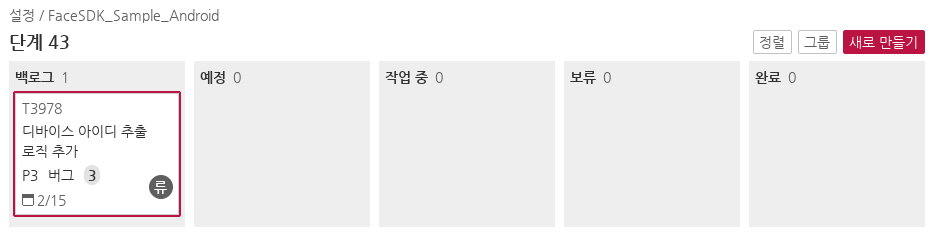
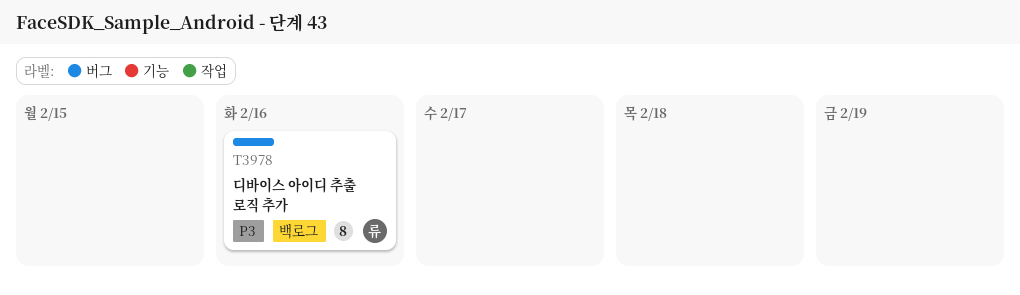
T3978, estimate: 3 -> 8
T3978, due: Feb 15 -> Feb 16

